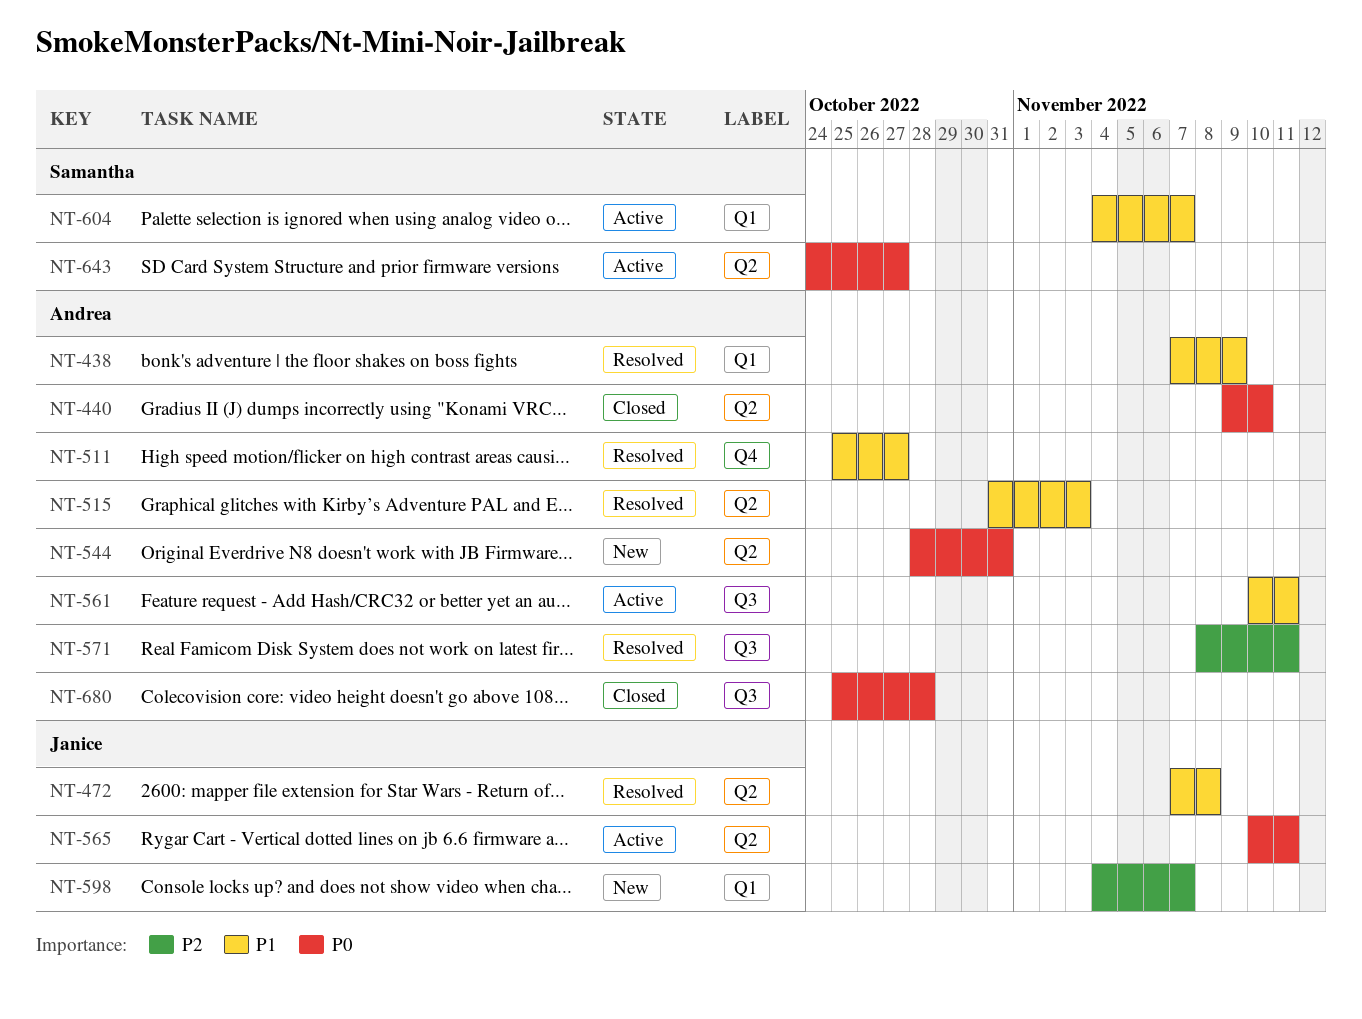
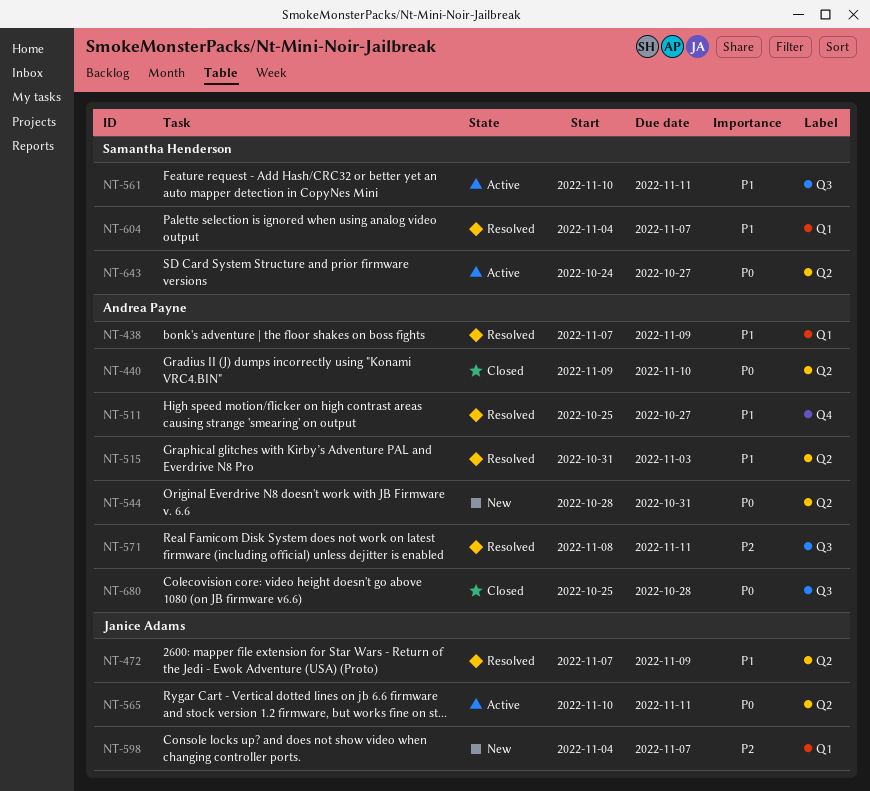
NT-472, due: Nov 8 -> Nov 9
NT-561, owner: Andrea Payne -> Samantha Henderson
NT-604, status: Active -> Resolved

